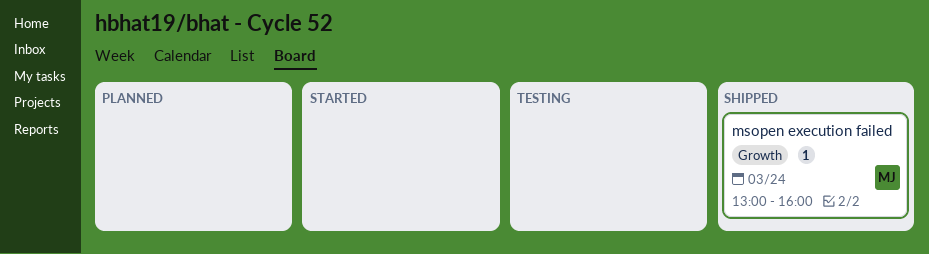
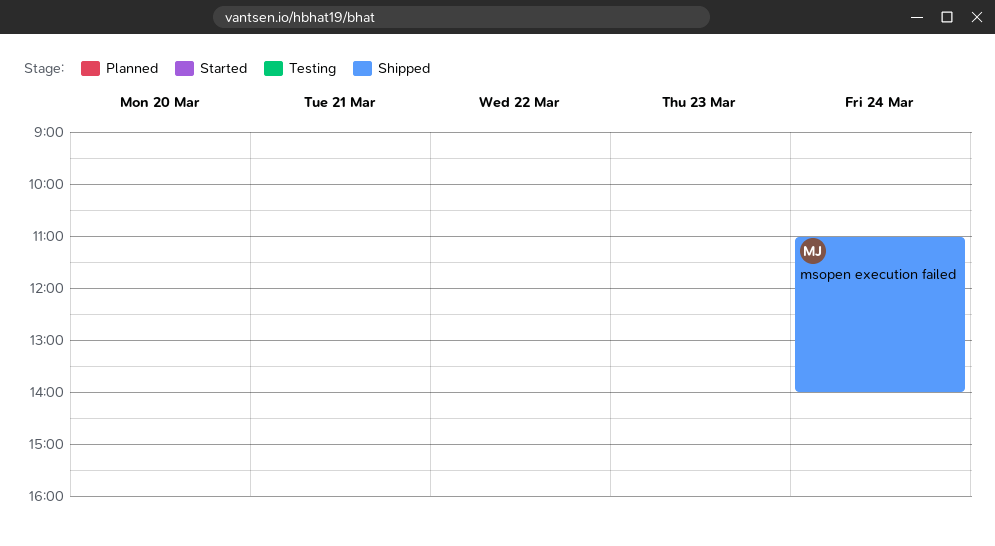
msopen execution failed, begins: 13:00 -> 11:00
msopen execution failed, ends: 16:00 -> 14:00

